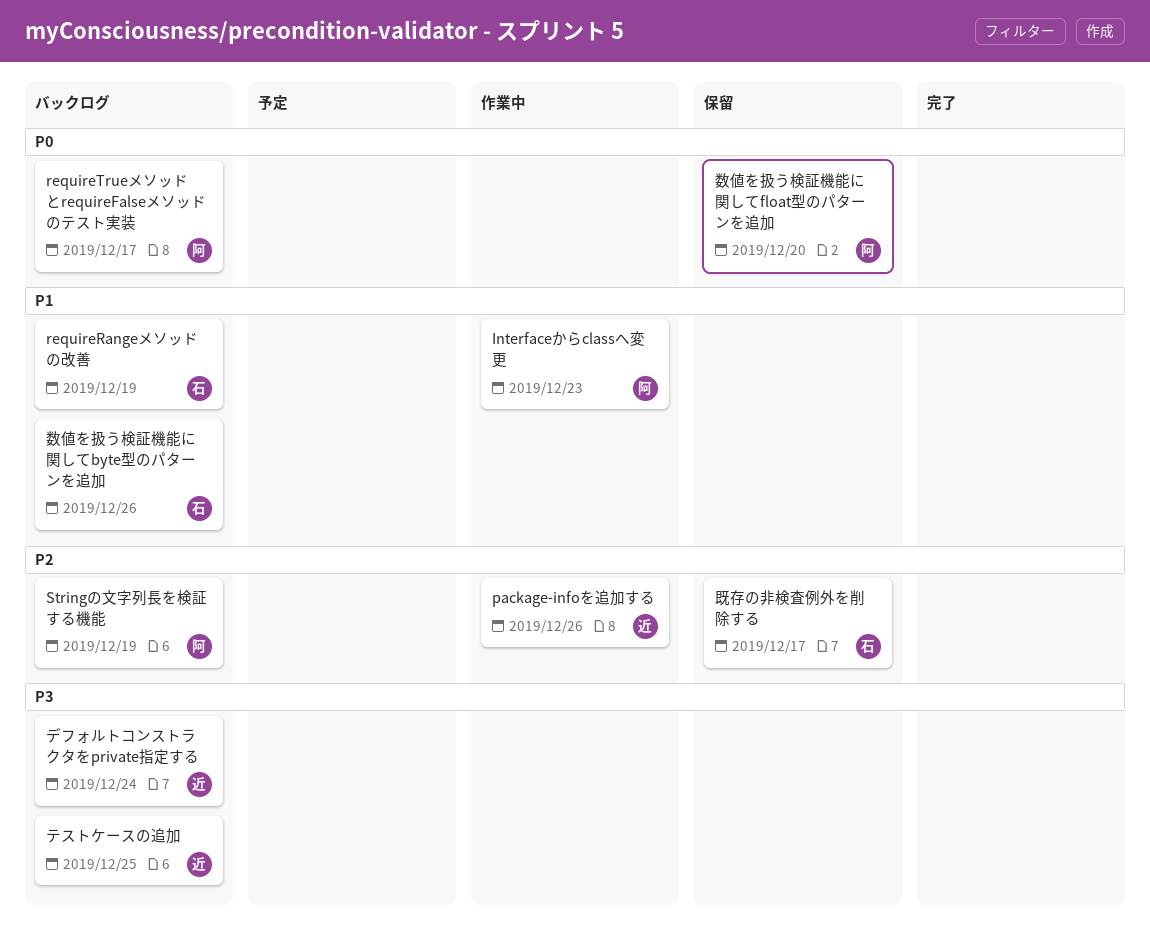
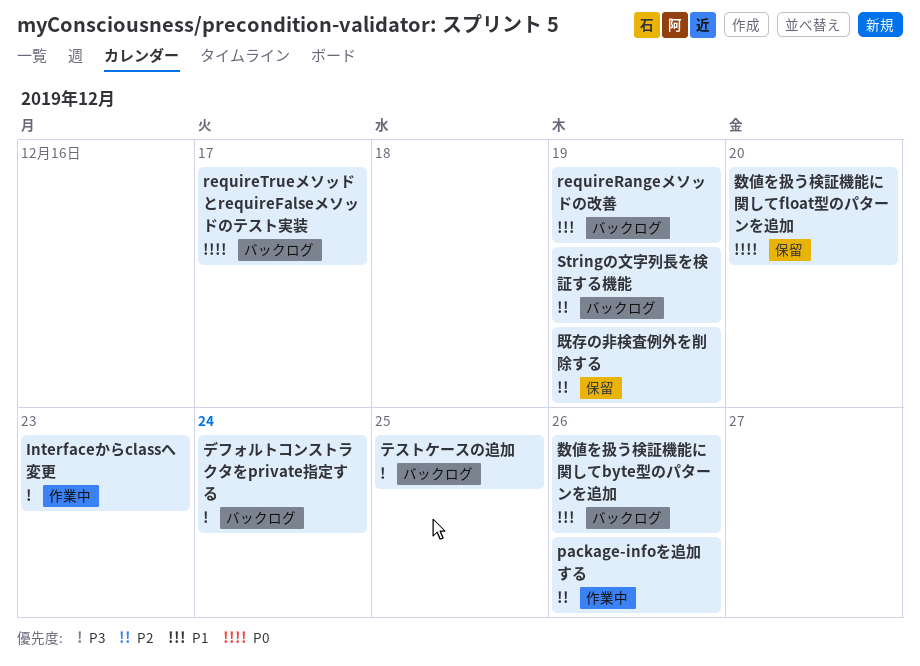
Interfaceからclassへ変更, priority: P1 -> P3
既存の非検査例外を削除する, due: Dec 17 -> Dec 19

